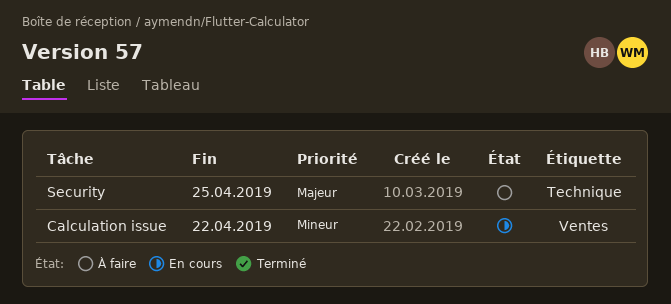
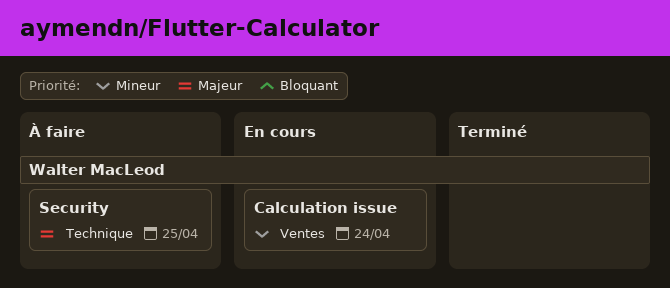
Calculation issue, due: Apr 22 -> Apr 24

